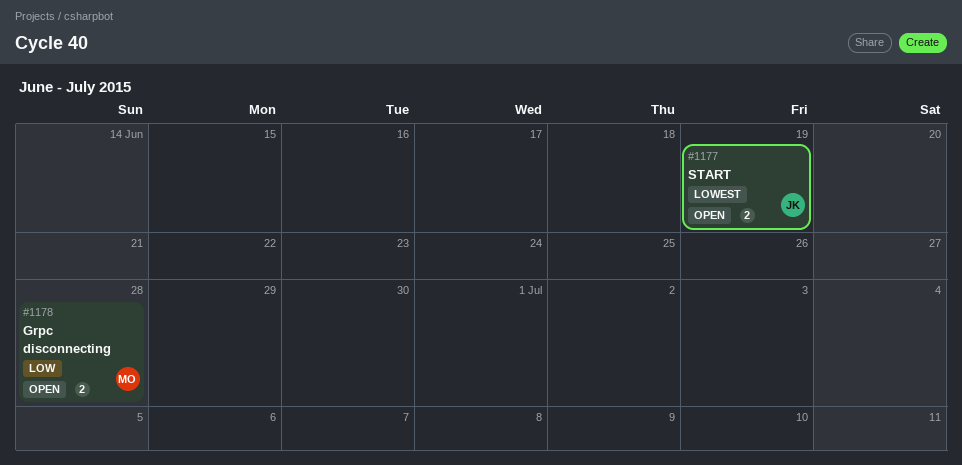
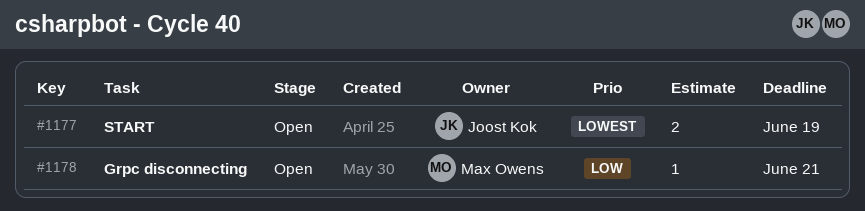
#1178, estimate: 2 -> 1
#1178, due: Jun 28 -> Jun 21

